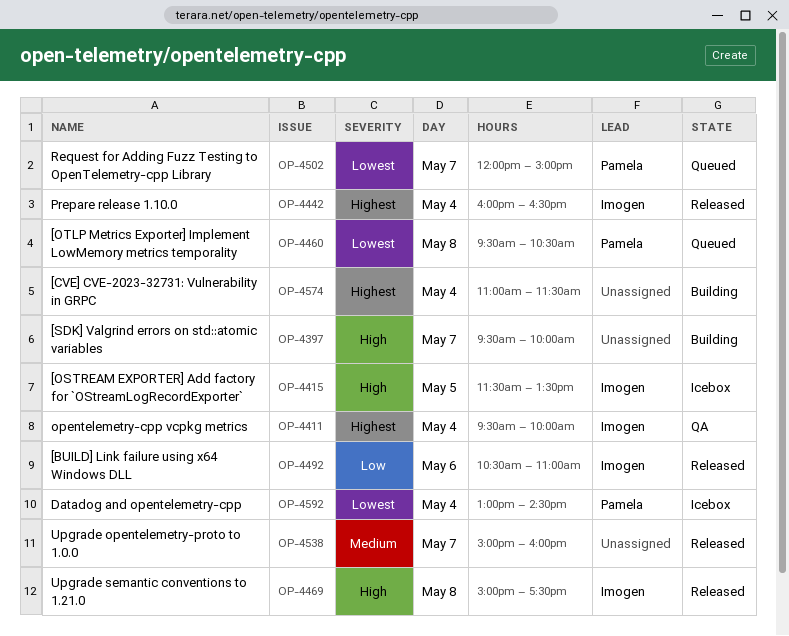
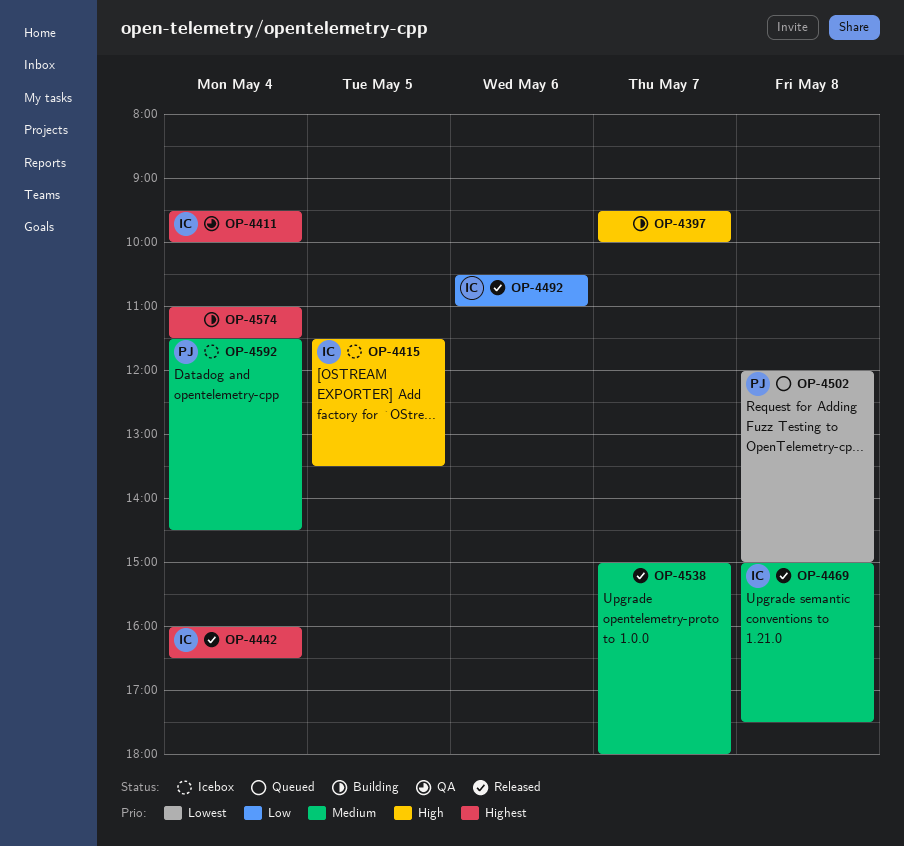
OP-4460: present -> none
OP-4469, priority: High -> Medium
OP-4502, day: May 7 -> May 8
OP-4538, ends: 16:00 -> 18:00
OP-4592, priority: Lowest -> Medium
OP-4592, begins: 13:00 -> 11:30

